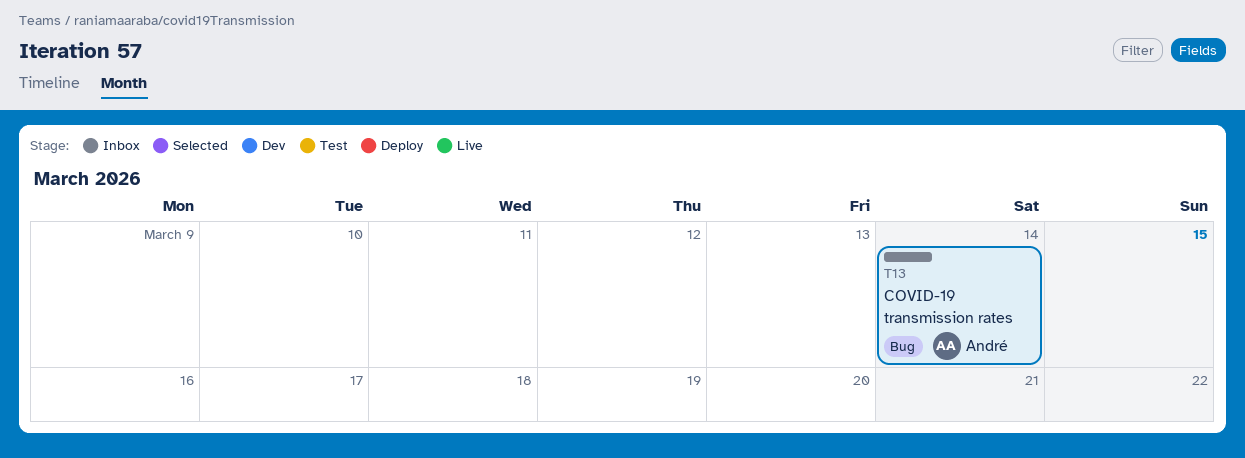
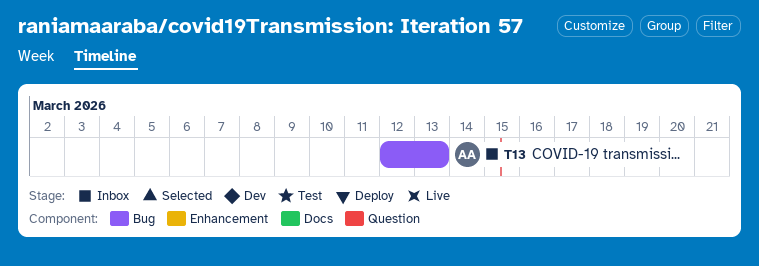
T13, due: Mar 14 -> Mar 13

